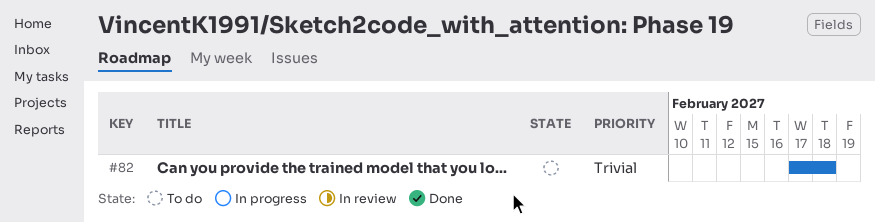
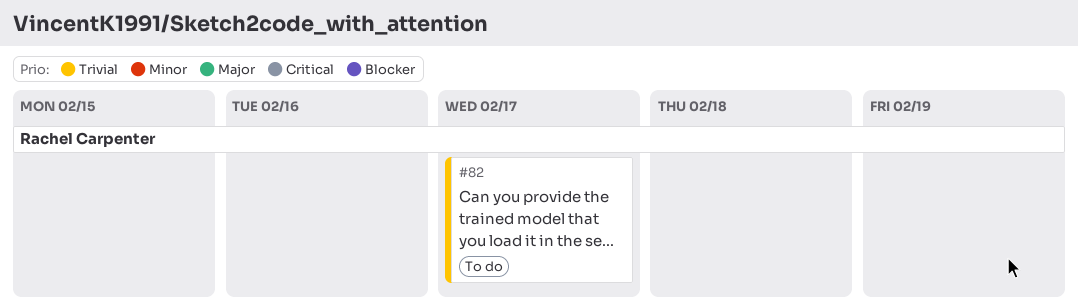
#82, due: Feb 18 -> Feb 17

